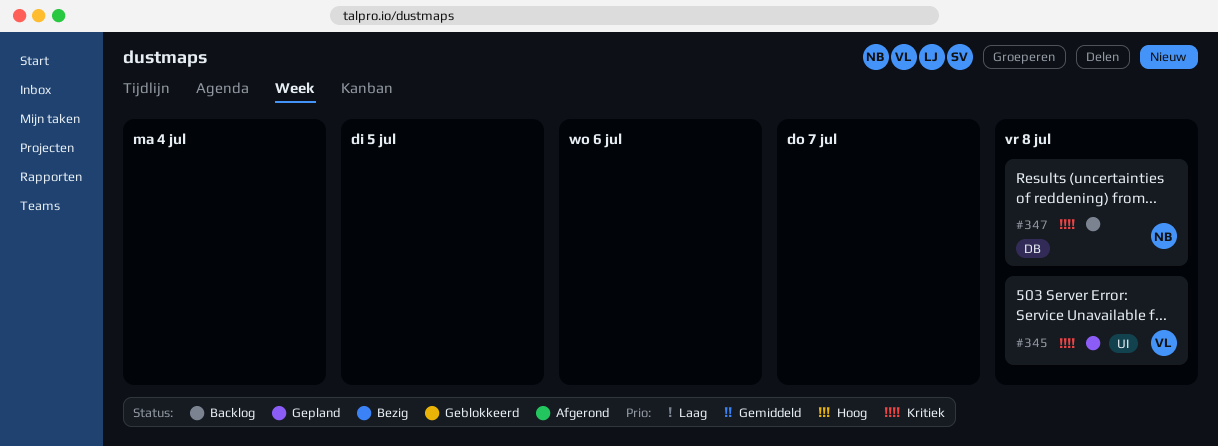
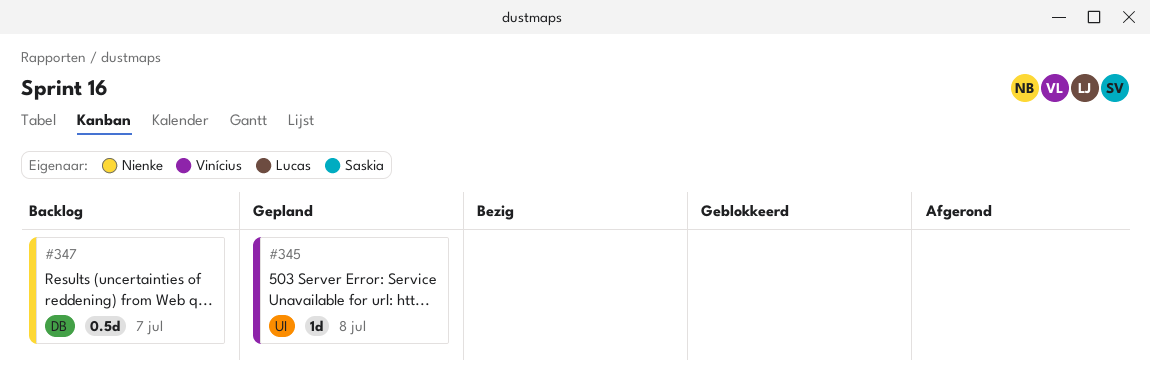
#347, due: Jul 8 -> Jul 7

